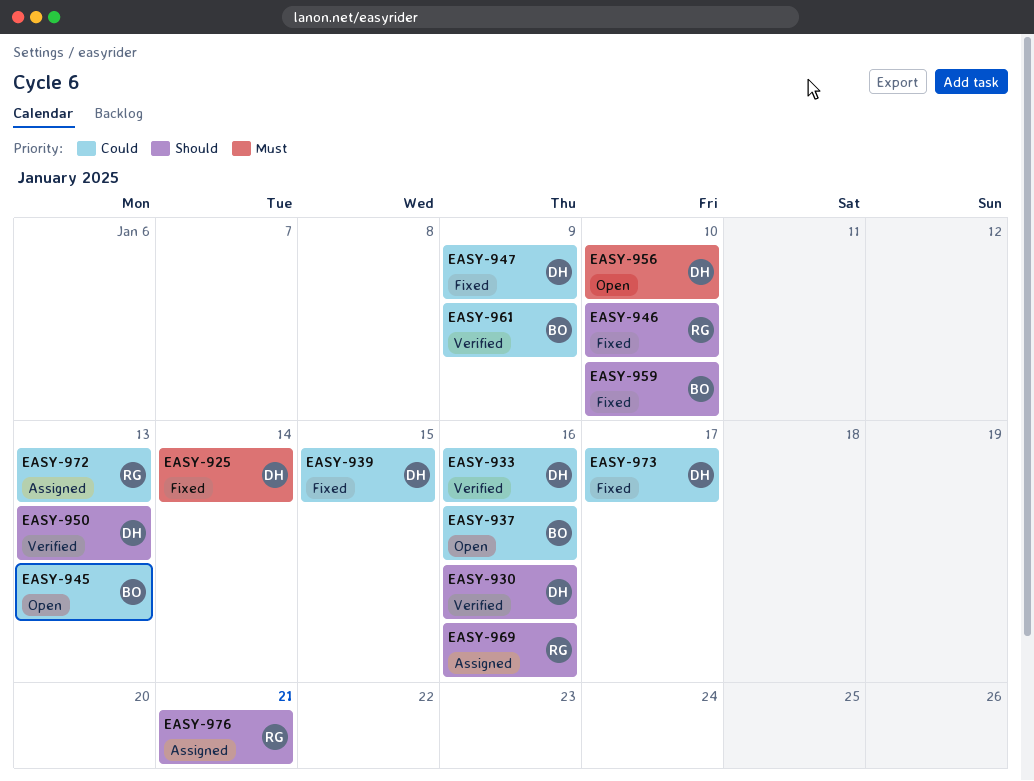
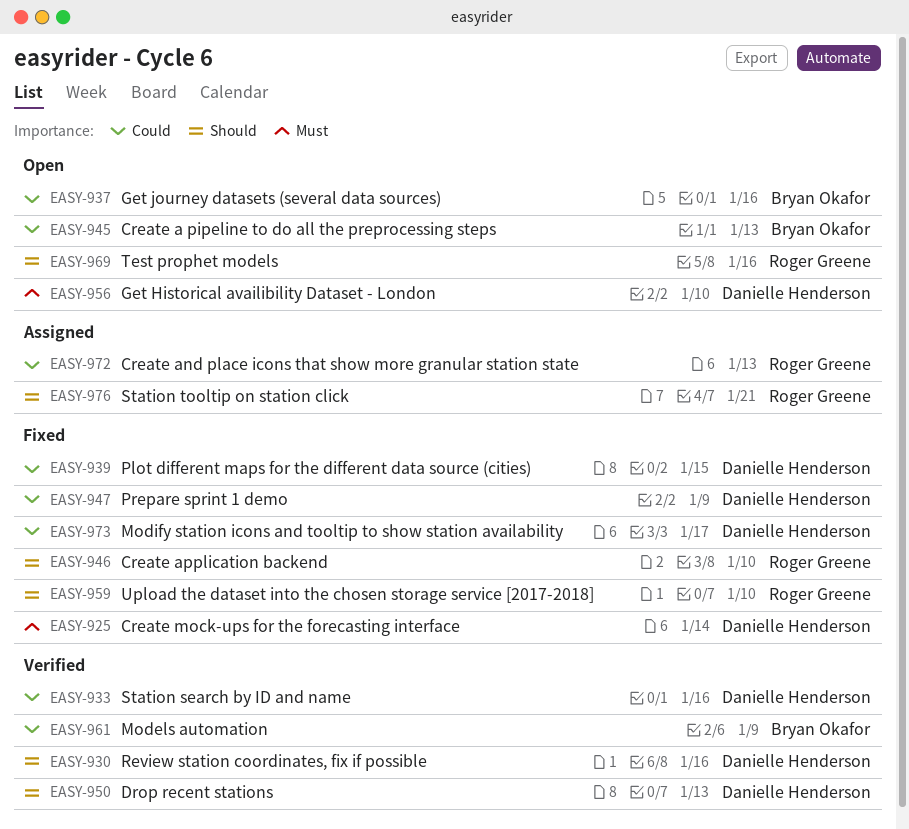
EASY-959, owner: Bryan Okafor -> Roger Greene
EASY-969, status: Assigned -> Open

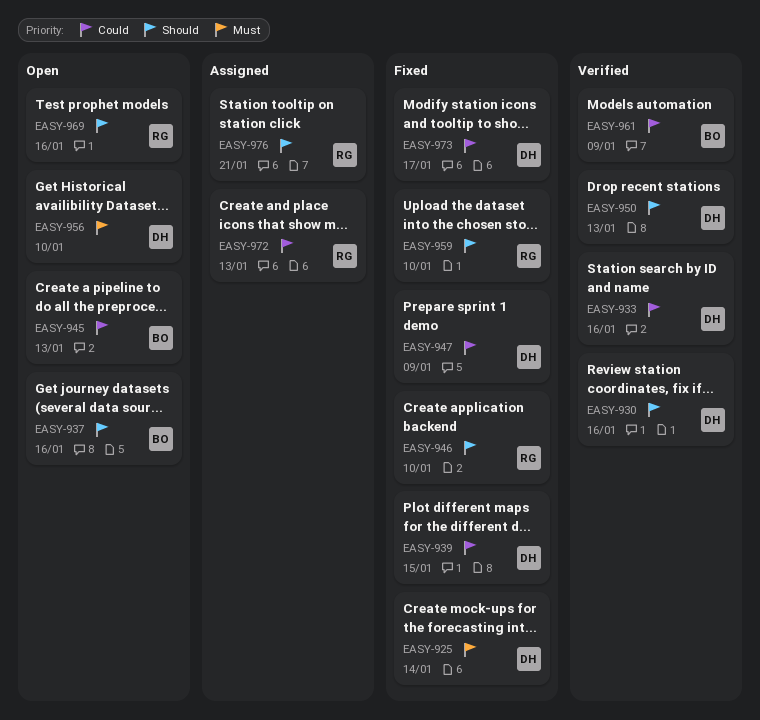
EASY-937, priority: Could -> Should

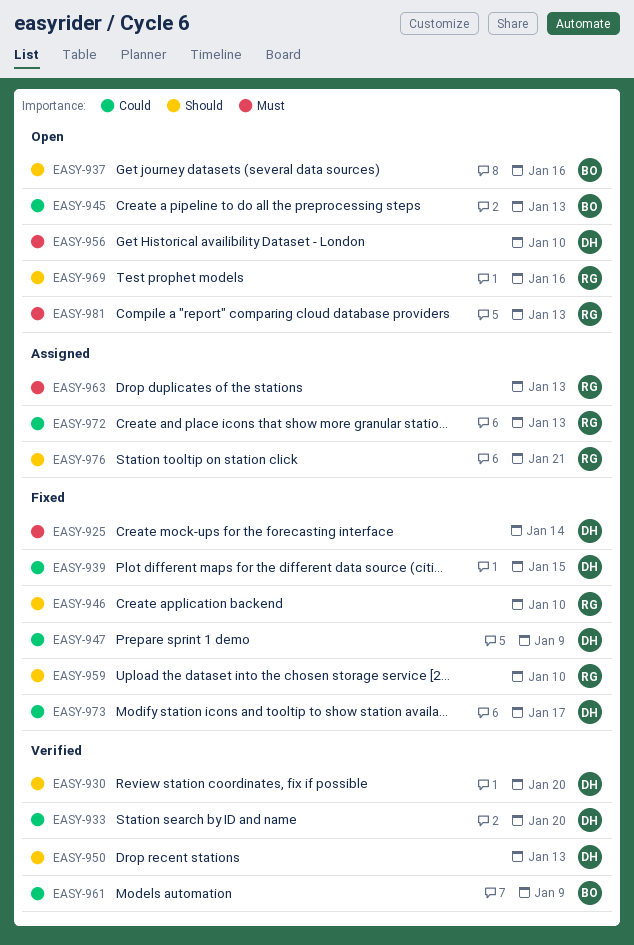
EASY-930, due: Jan 16 -> Jan 20
EASY-933, due: Jan 16 -> Jan 20
EASY-963: none -> present
EASY-981: none -> present

